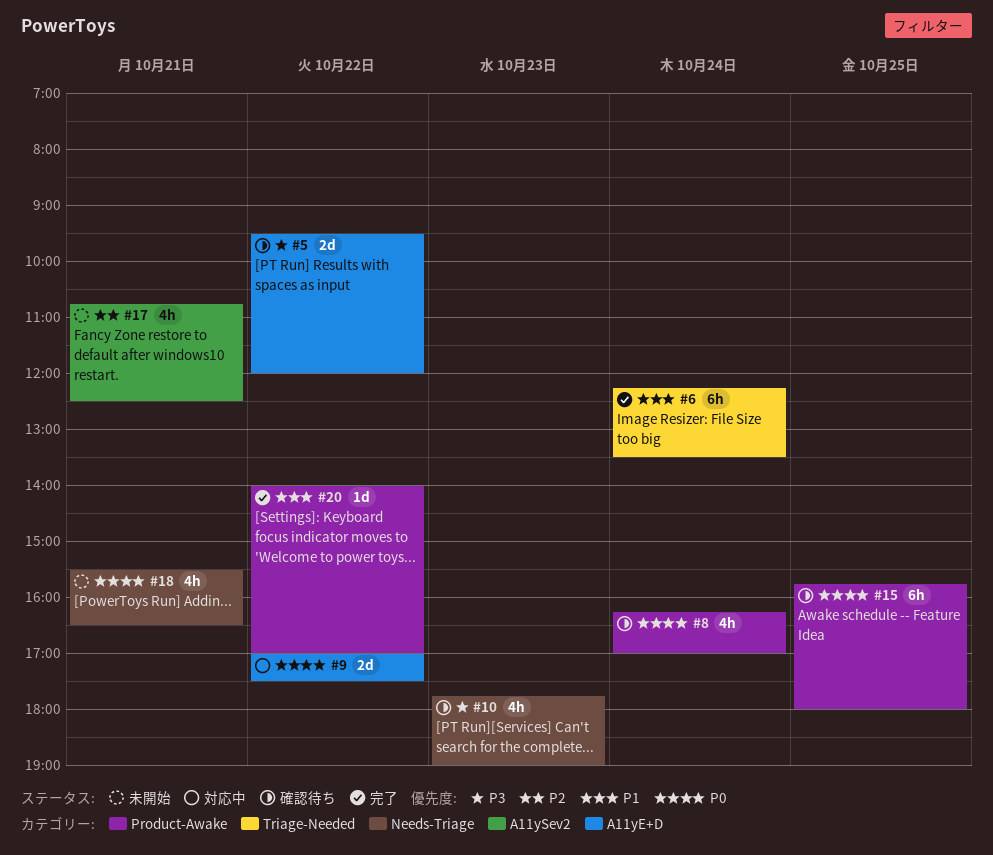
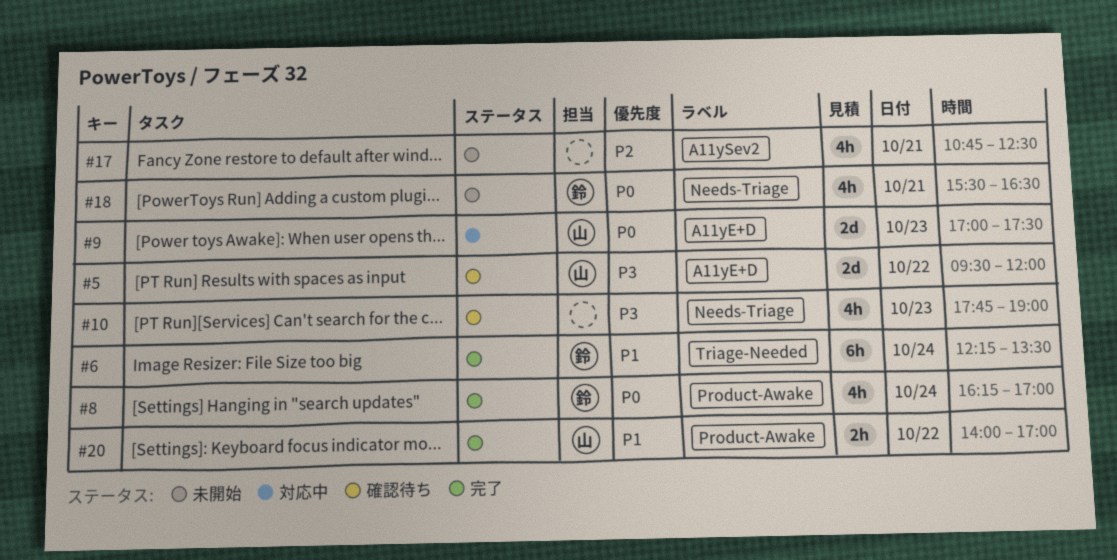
#8, status: 確認待ち -> 完了
#9, day: Oct 22 -> Oct 23
#15: present -> none
#20, estimate: 1d -> 2h

